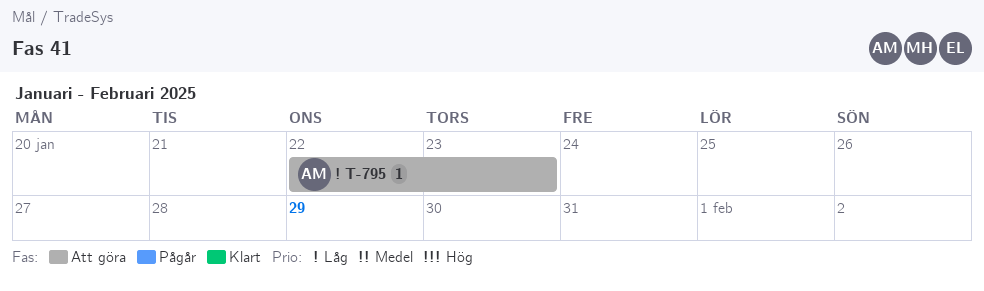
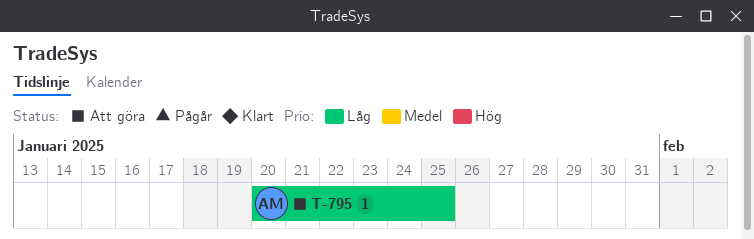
T-795, start: Jan 22 -> Jan 20
T-795, due: Jan 23 -> Jan 25

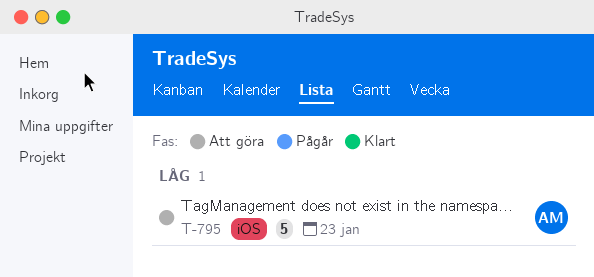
T-795, estimate: 1 -> 5
T-795, due: Jan 25 -> Jan 23

